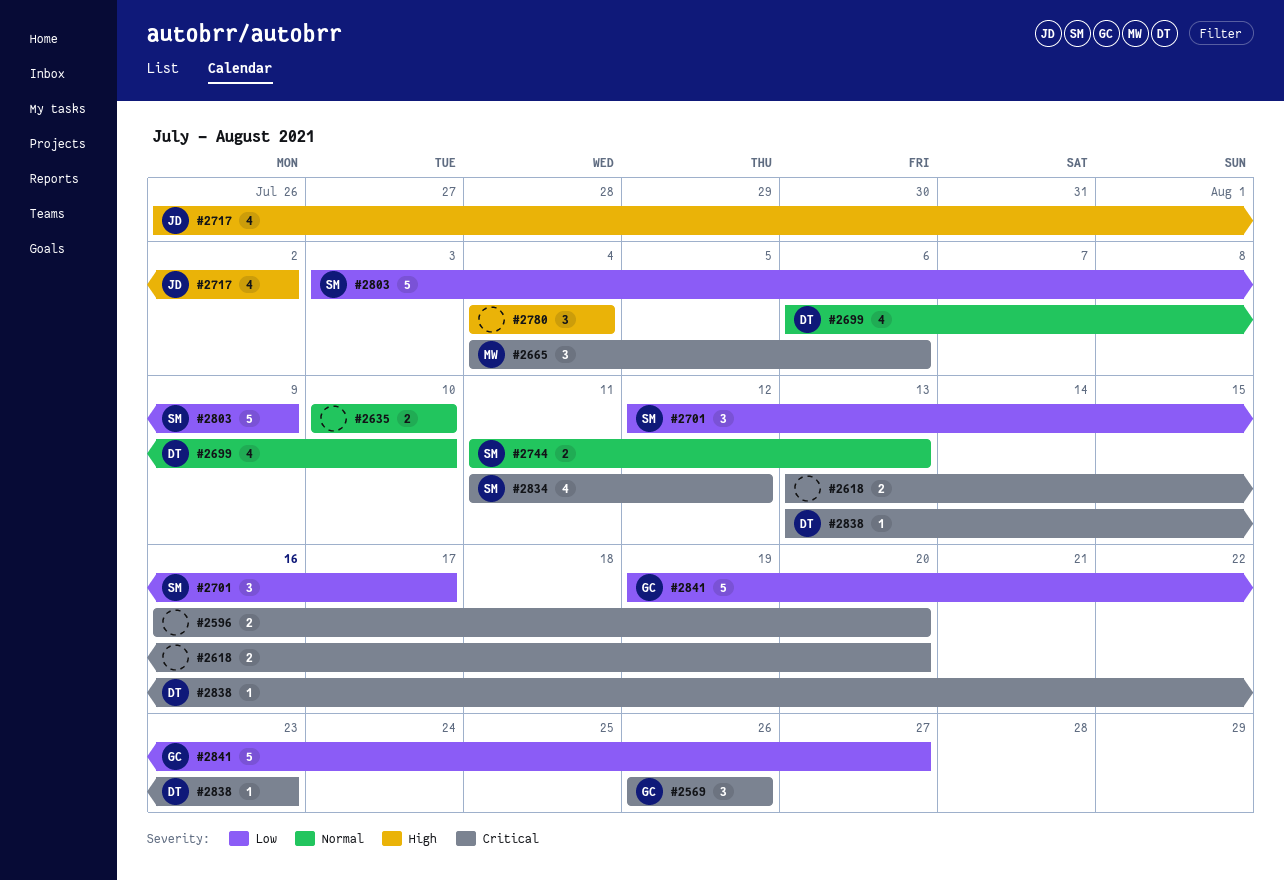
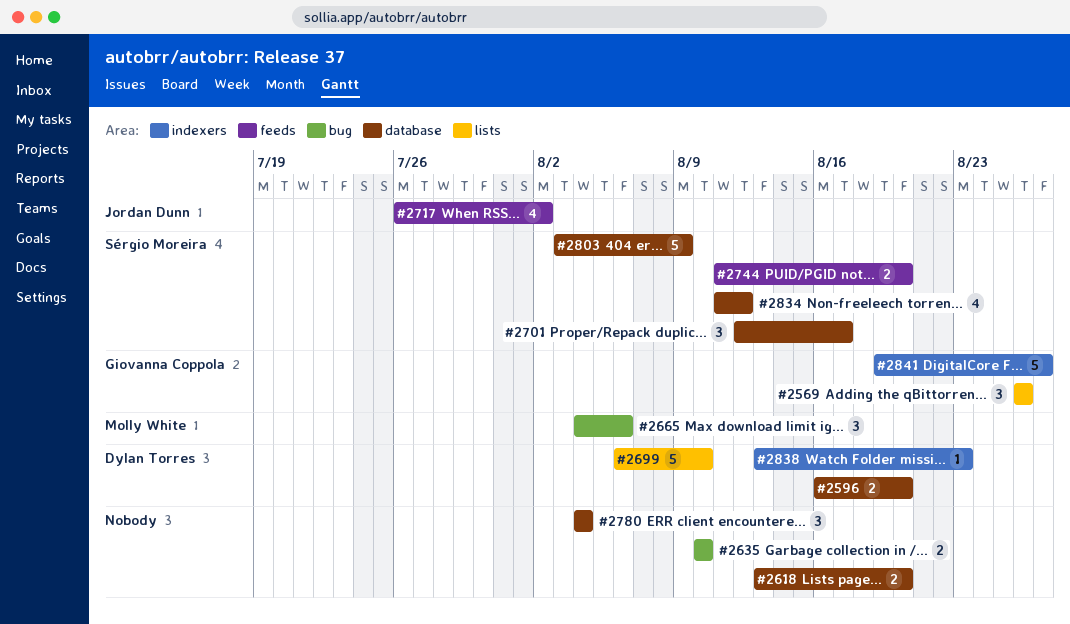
#2596, owner: none -> Dylan Torres
#2699, estimate: 4 -> 5
#2744, due: Aug 13 -> Aug 20

